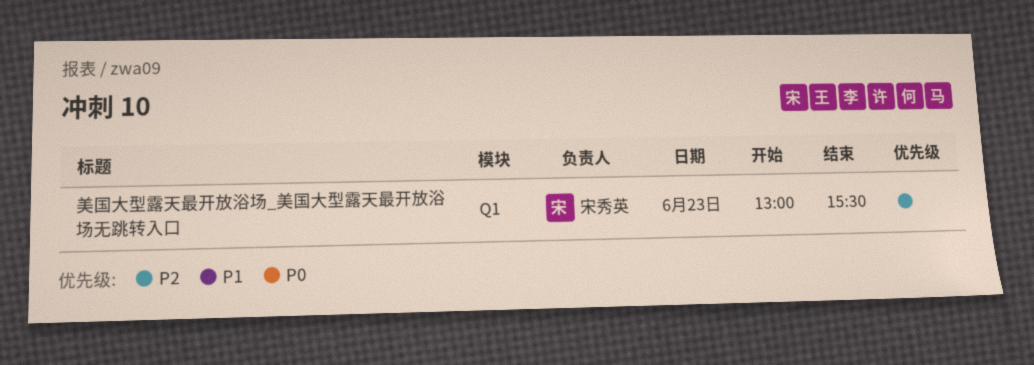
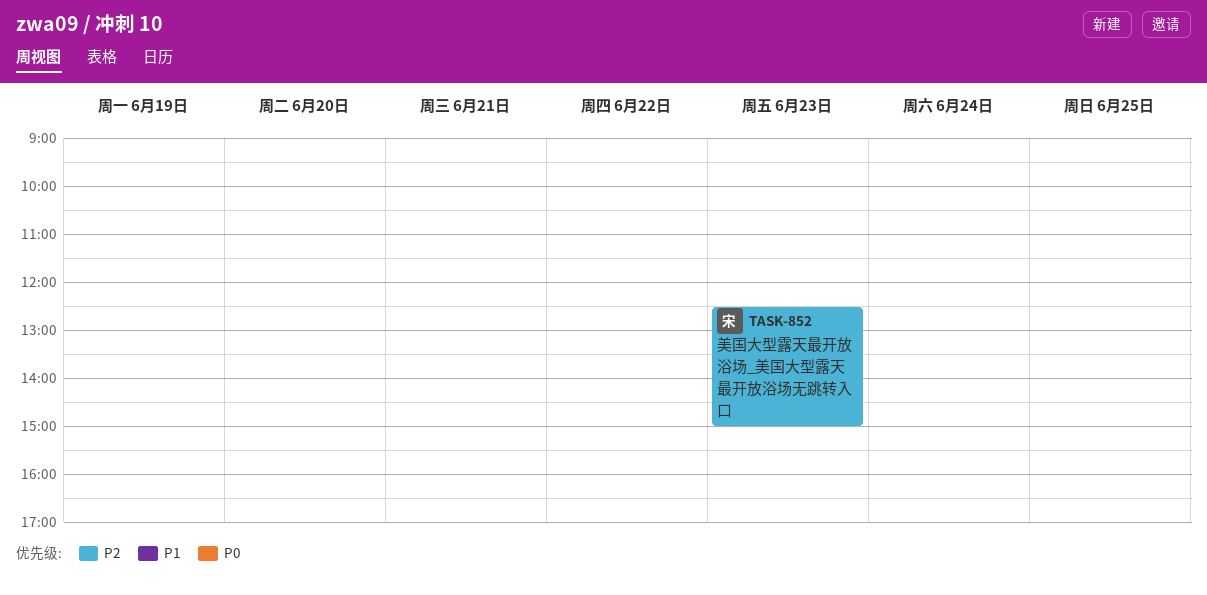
美国大型露天最开放浴场_美国大型露天最开放浴场无跳转入口, begins: 13:00 -> 12:30
美国大型露天最开放浴场_美国大型露天最开放浴场无跳转入口, ends: 15:30 -> 15:00

